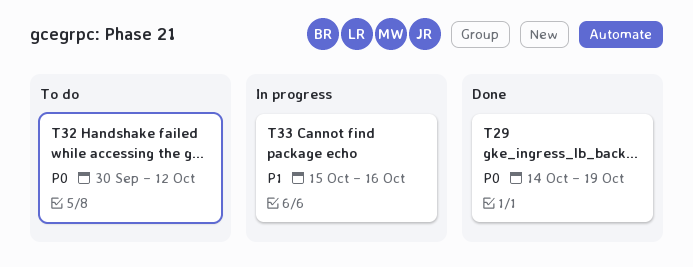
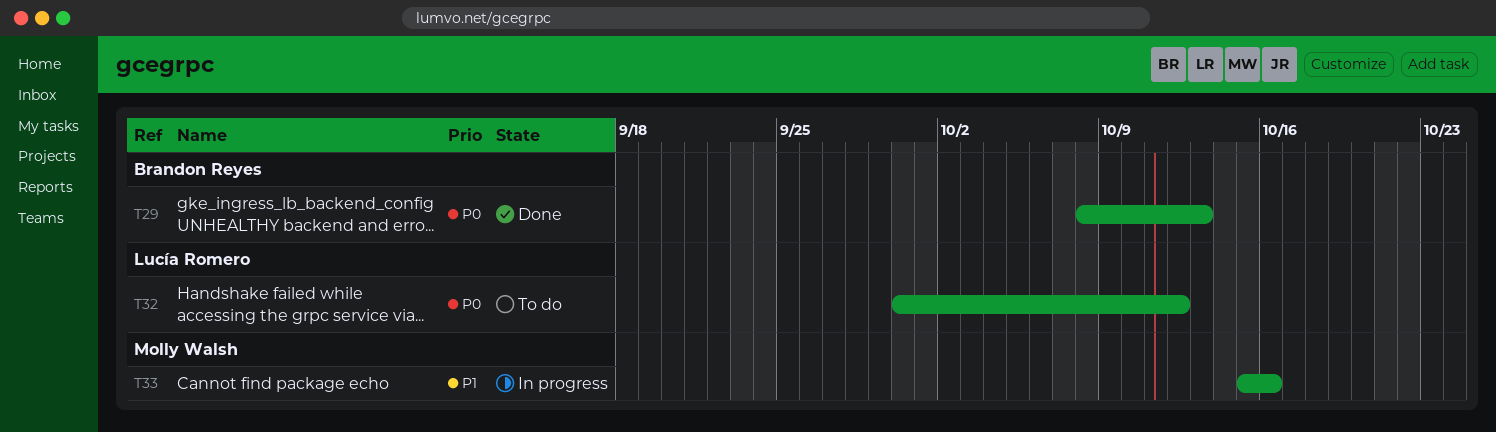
T29, start: Oct 14 -> Oct 8
T29, due: Oct 19 -> Oct 13

